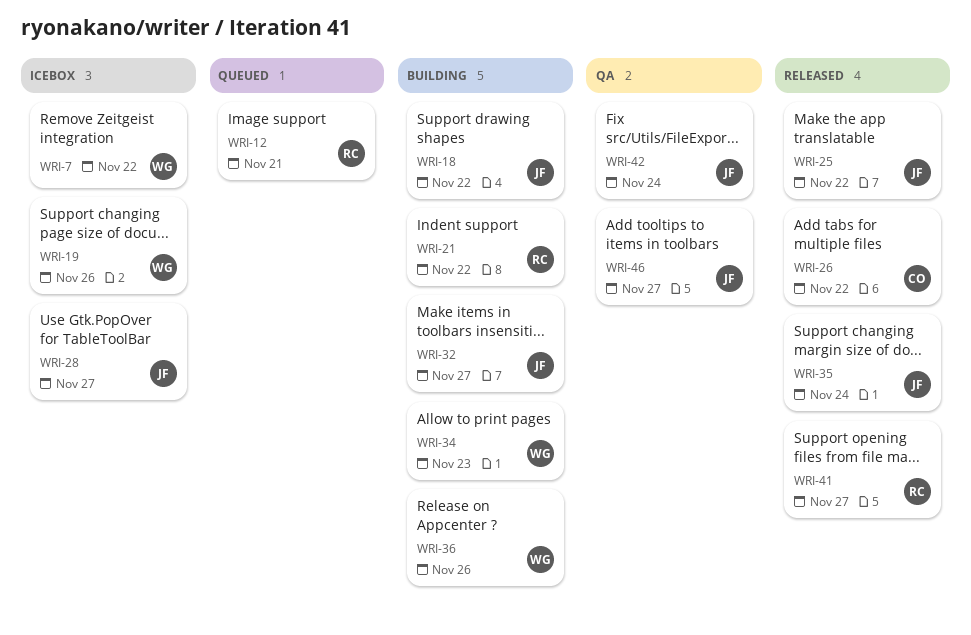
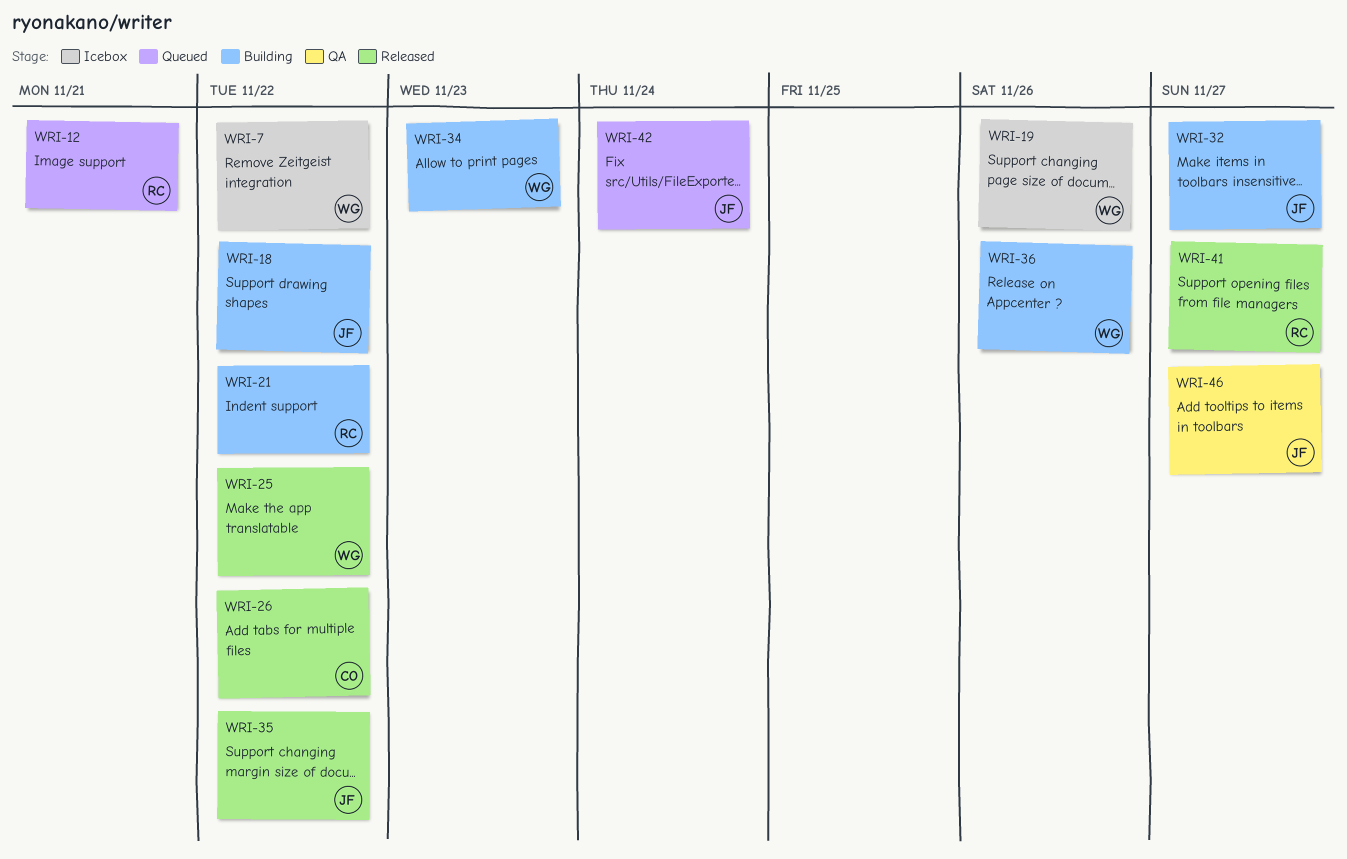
WRI-25, owner: JF -> WG
WRI-28: present -> none
WRI-35, due: Nov 24 -> Nov 22
WRI-42, status: QA -> Queued

